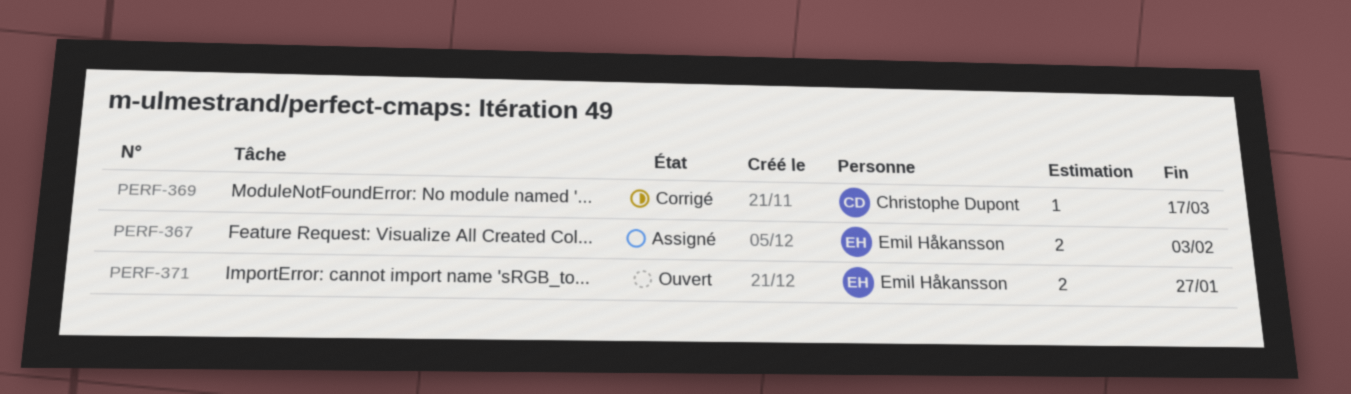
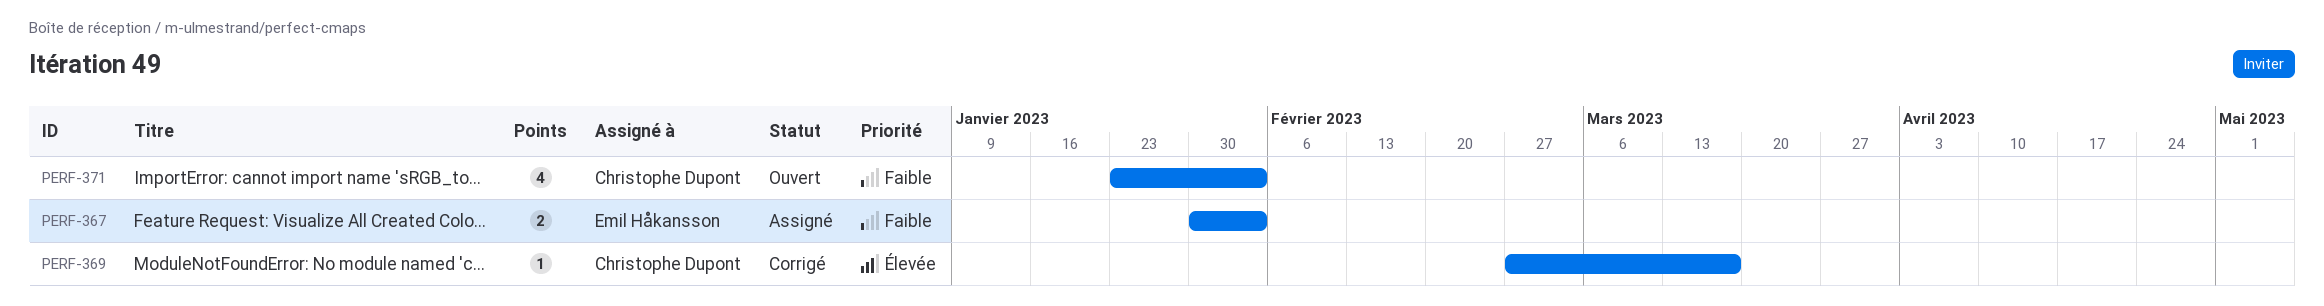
PERF-371, owner: Emil Håkansson -> Christophe Dupont
PERF-371, estimate: 2 -> 4
PERF-371, due: Jan 27 -> Feb 3

